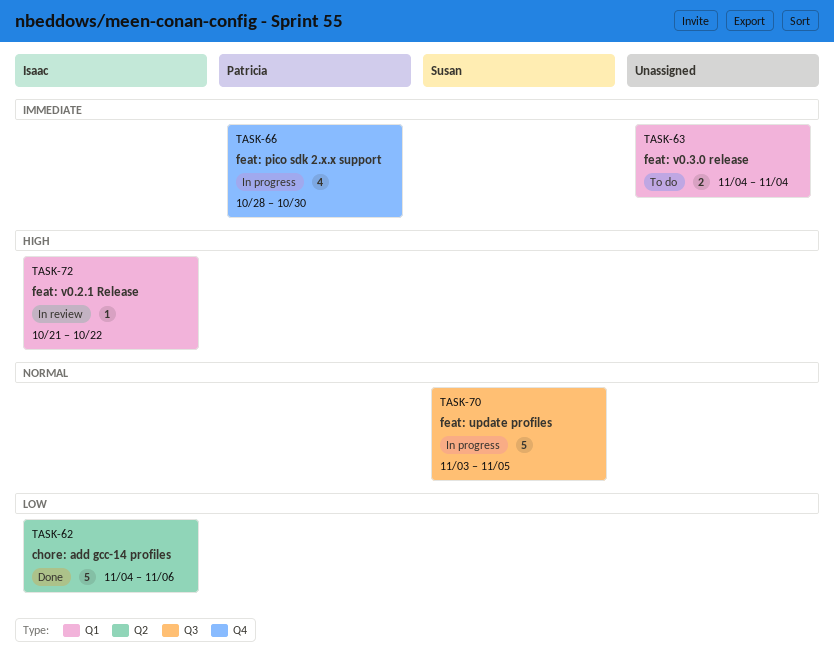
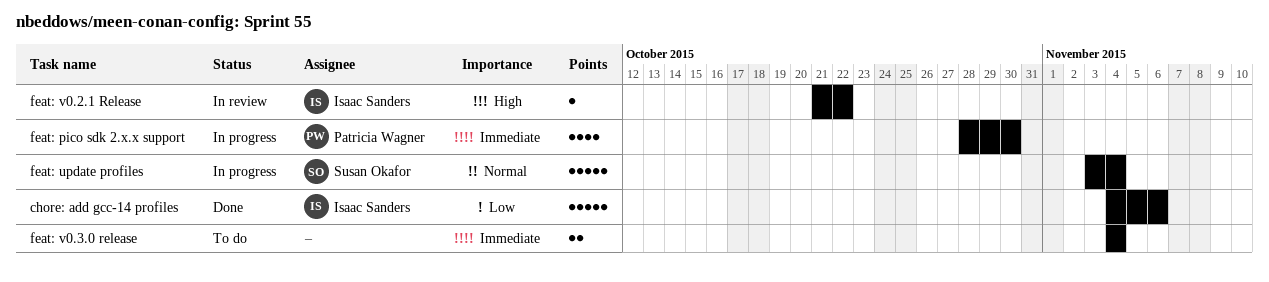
feat: update profiles, due: Nov 5 -> Nov 4

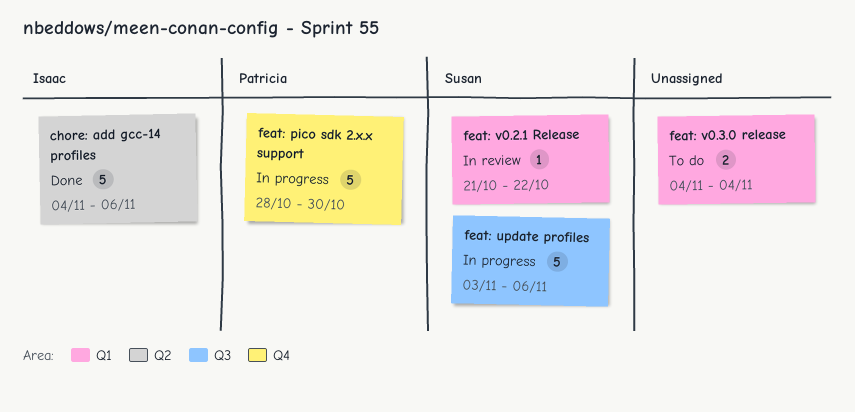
feat: pico sdk 2.x.x support, estimate: 4 -> 5
feat: update profiles, due: Nov 4 -> Nov 6
feat: v0.2.1 Release, owner: Isaac Sanders -> Susan Okafor

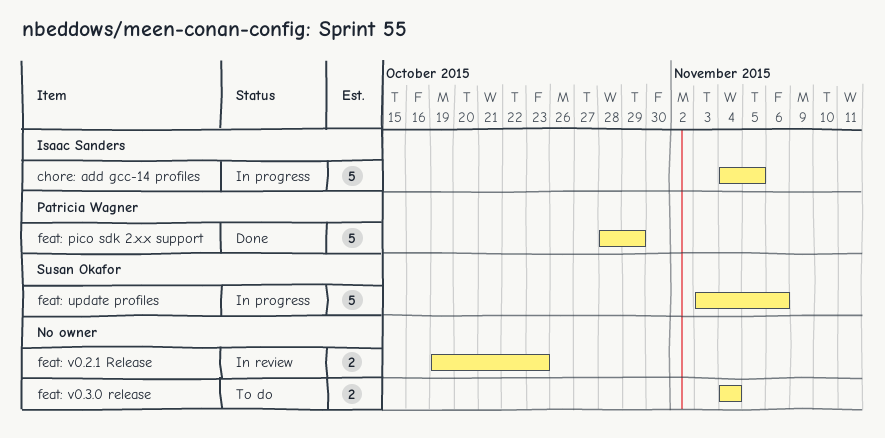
chore: add gcc-14 profiles, status: Done -> In progress
chore: add gcc-14 profiles, due: Nov 6 -> Nov 5
feat: pico sdk 2.x.x support, status: In progress -> Done
feat: pico sdk 2.x.x support, due: Oct 30 -> Oct 29
feat: v0.2.1 Release, owner: Susan Okafor -> none
feat: v0.2.1 Release, estimate: 1 -> 2
feat: v0.2.1 Release, start: Oct 21 -> Oct 19
feat: v0.2.1 Release, due: Oct 22 -> Oct 23

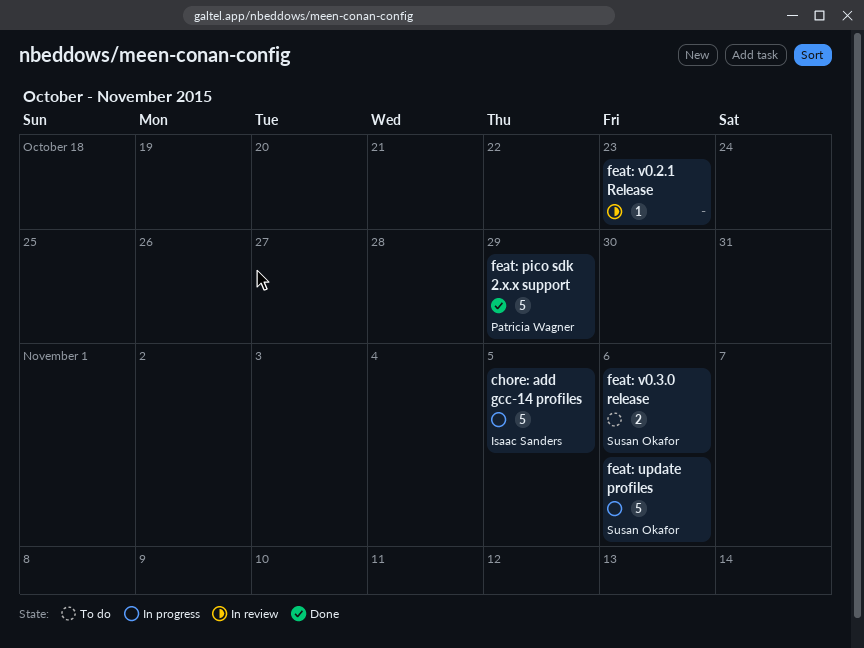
feat: v0.2.1 Release, estimate: 2 -> 1
feat: v0.3.0 release, owner: none -> Susan Okafor
feat: v0.3.0 release, due: Nov 4 -> Nov 6

